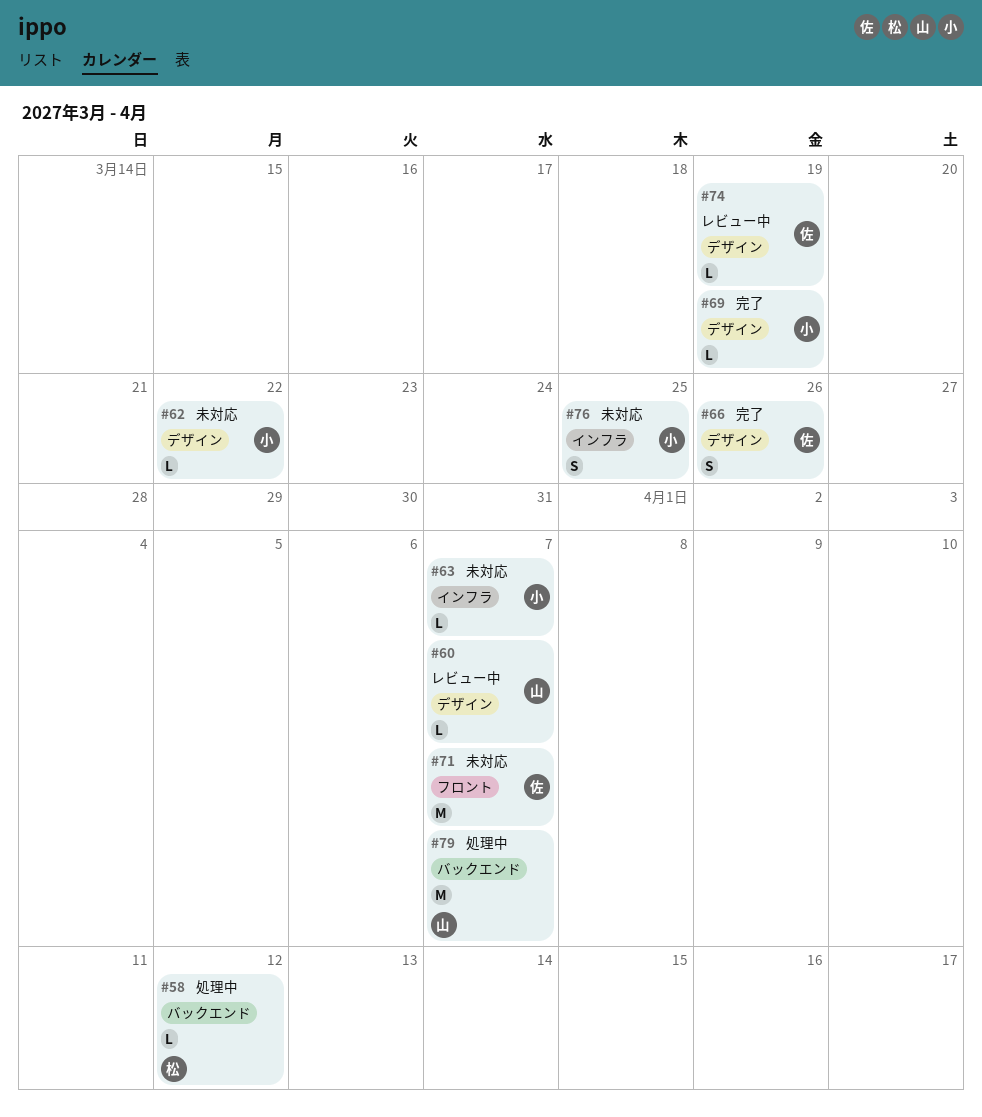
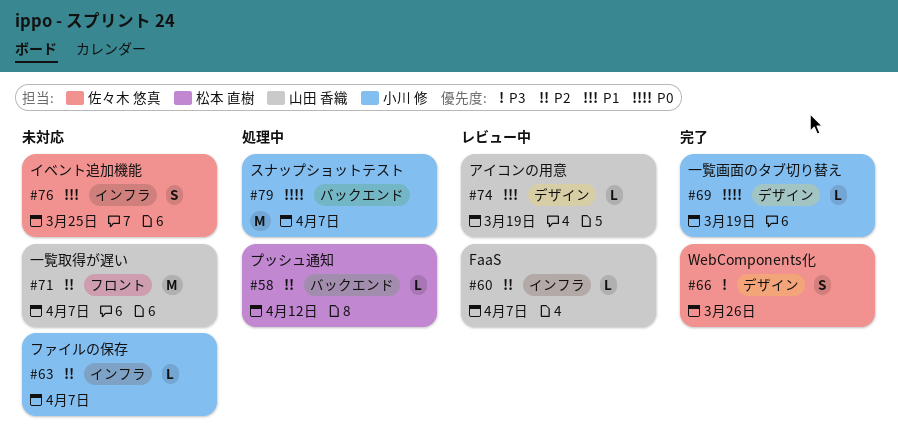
#60, label: デザイン -> インフラ
#62: present -> none
#71, owner: 佐々木 悠真 -> 山田 香織
#74, owner: 佐々木 悠真 -> 山田 香織
#76, owner: 小川 修 -> 佐々木 悠真
#79, owner: 山田 香織 -> 小川 修

